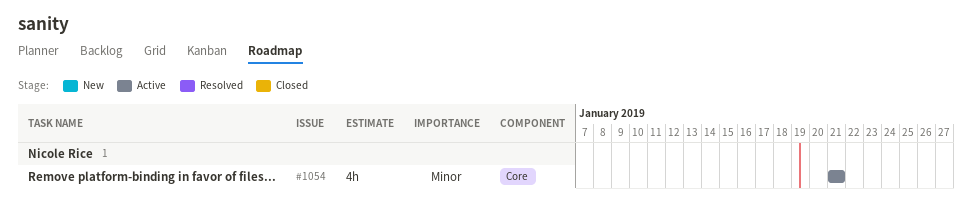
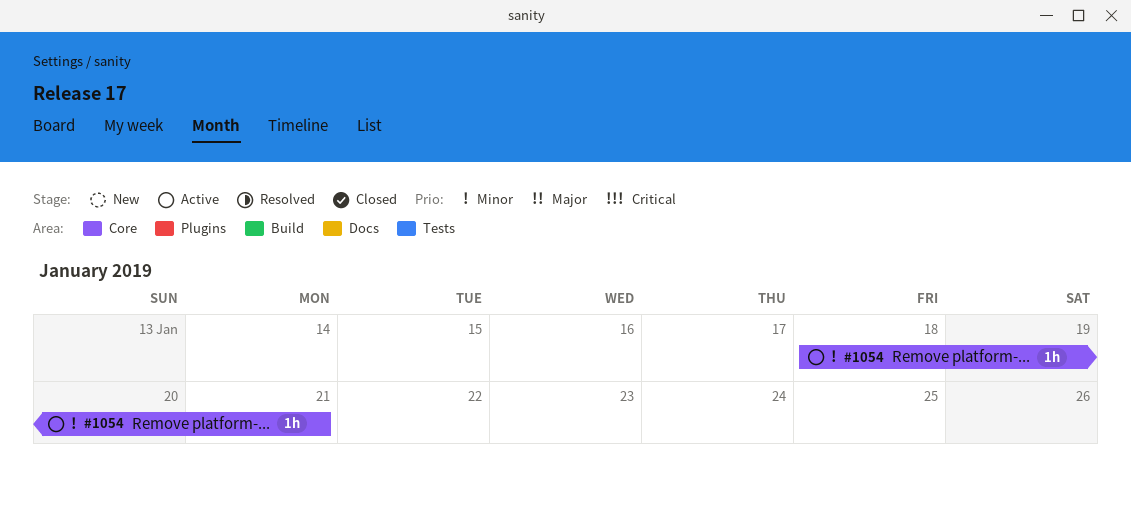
#1054, estimate: 4h -> 1h
#1054, start: Jan 21 -> Jan 18

